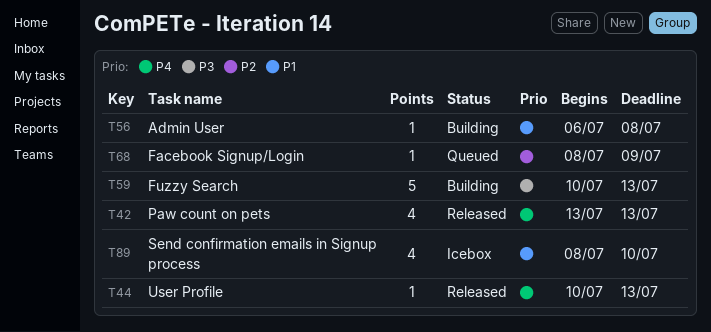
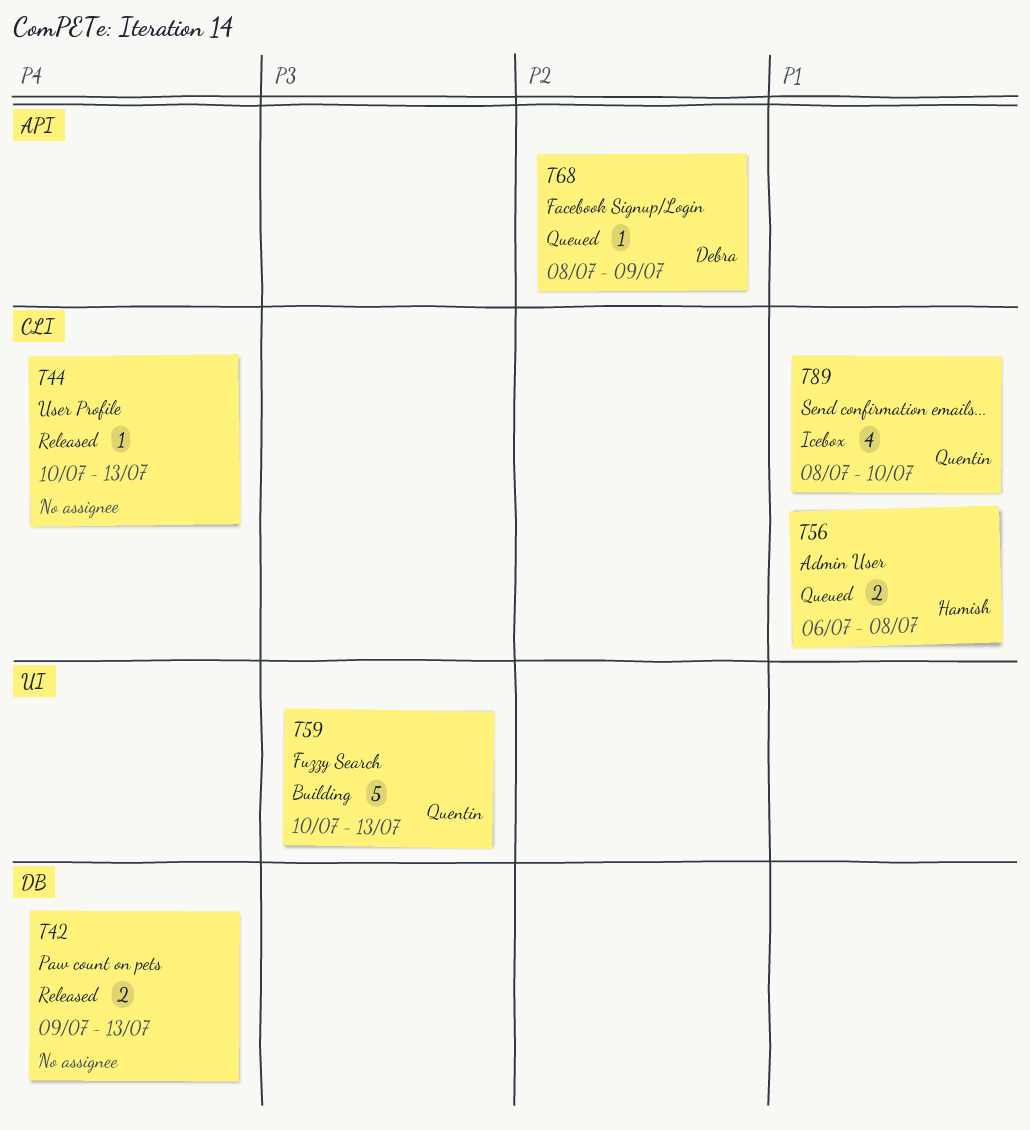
T42, estimate: 4 -> 2
T42, start: Jul 13 -> Jul 9
T56, status: Building -> Queued
T56, estimate: 1 -> 2

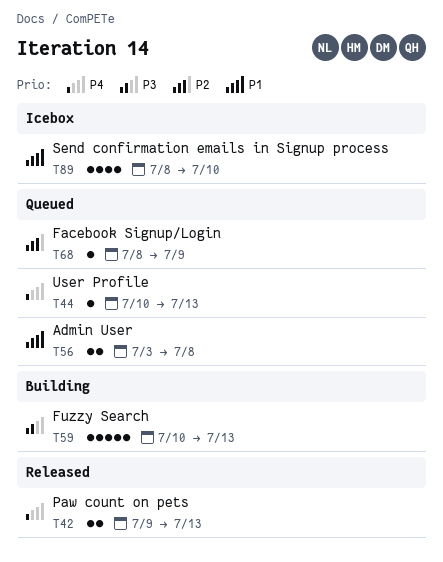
T44, status: Released -> Queued
T56, start: Jul 6 -> Jul 3

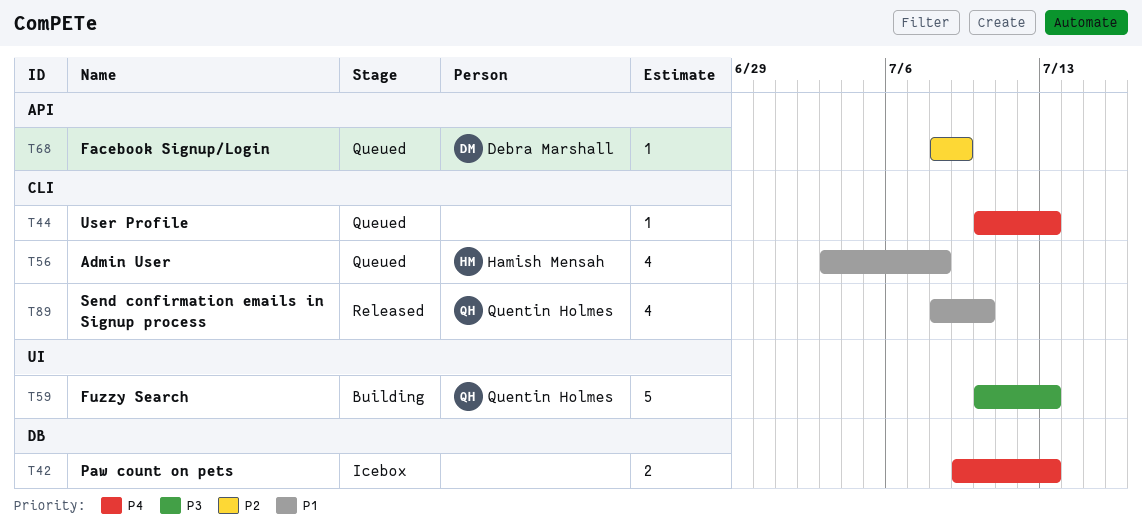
T42, status: Released -> Icebox
T56, estimate: 2 -> 4
T89, status: Icebox -> Released

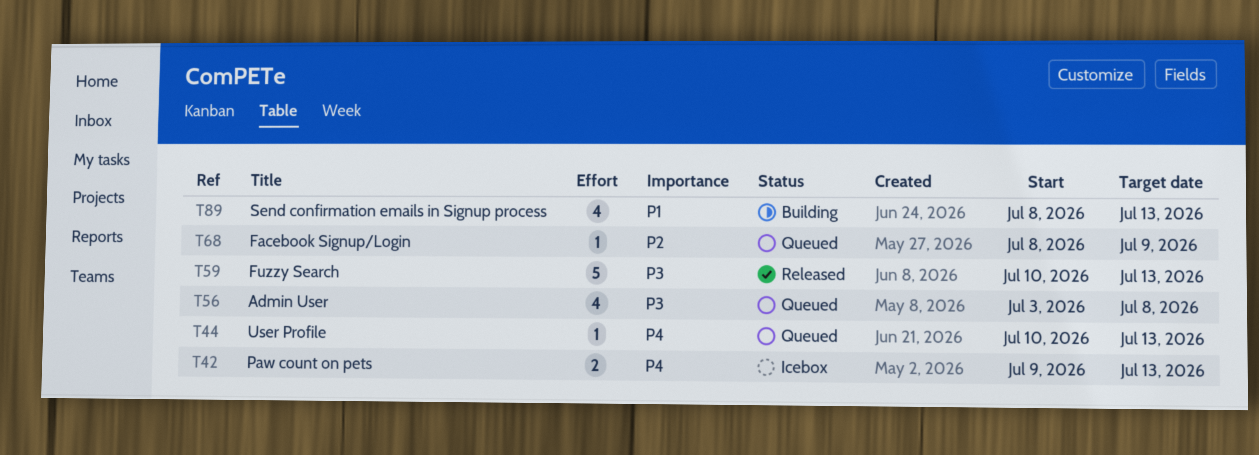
T56, priority: P1 -> P3
T59, status: Building -> Released
T89, status: Released -> Building
T89, due: Jul 10 -> Jul 13

